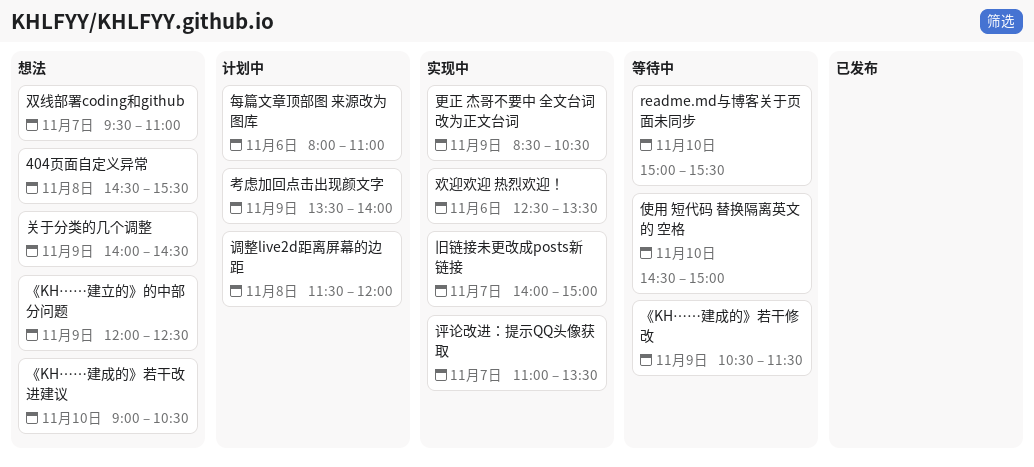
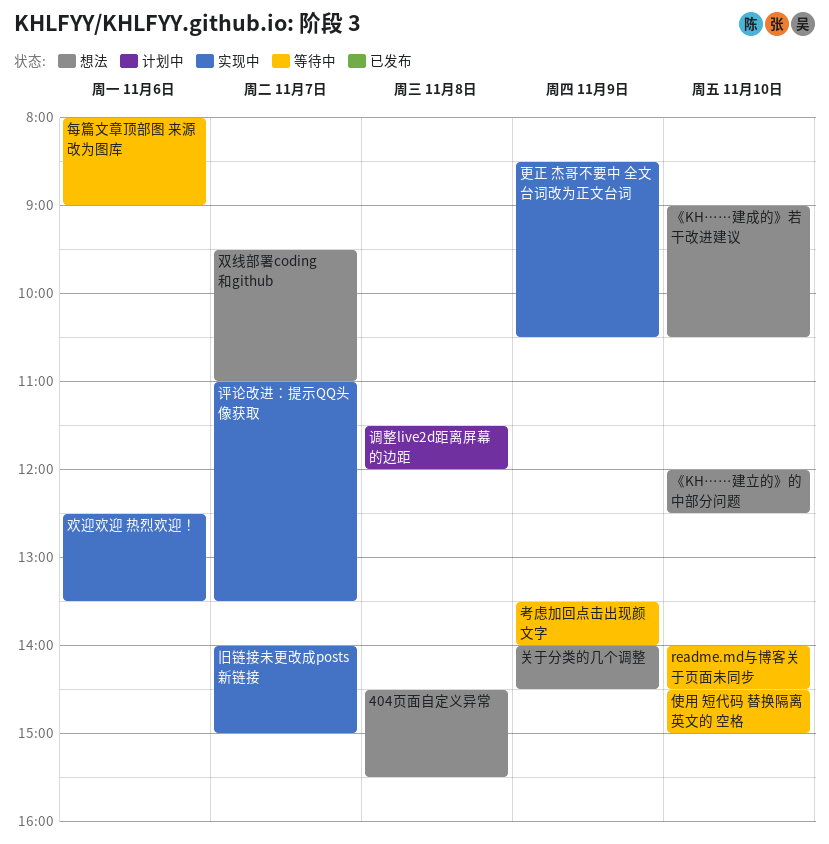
readme.md与博客关于页面未同步, begins: 15:00 -> 14:00
readme.md与博客关于页面未同步, ends: 15:30 -> 14:30
《KH……建成的》若干修改: present -> none
《KH……建立的》的中部分问题, day: Nov 9 -> Nov 10
每篇文章顶部图 来源改为图库, status: 计划中 -> 等待中
每篇文章顶部图 来源改为图库, ends: 11:00 -> 09:00
考虑加回点击出现颜文字, status: 计划中 -> 等待中

